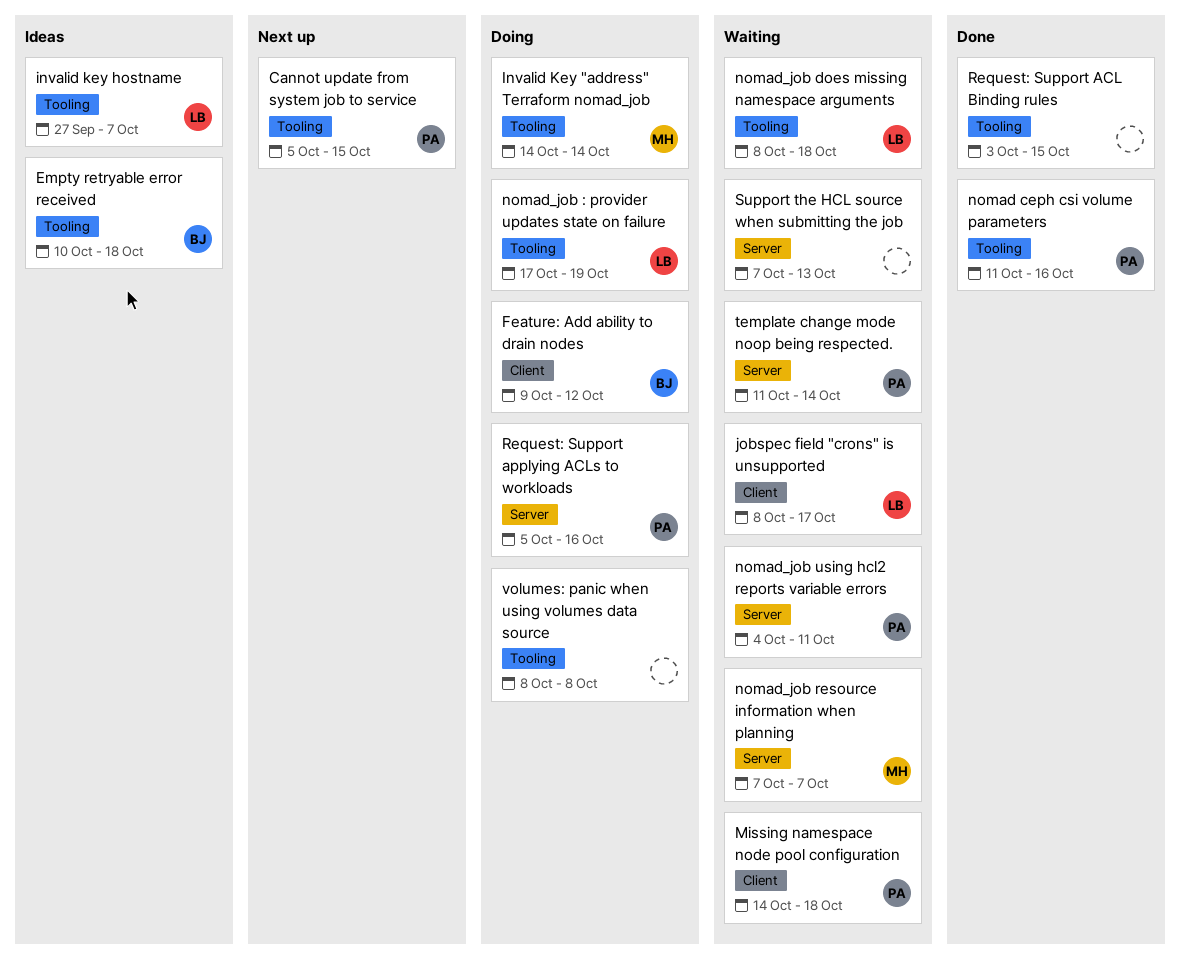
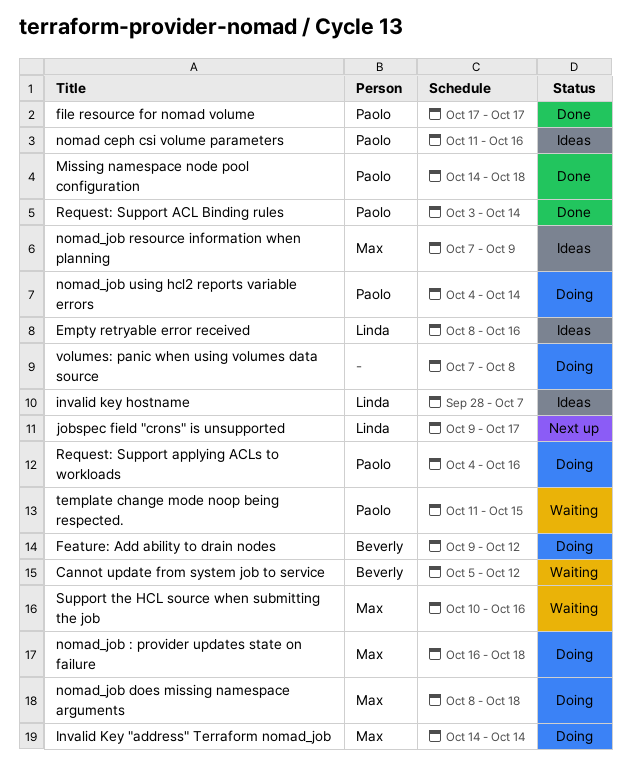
Cannot update from system job to service, status: Next up -> Waiting
Cannot update from system job to service, owner: Paolo -> Beverly
Cannot update from system job to service, due: Oct 15 -> Oct 12
Empty retryable error received, owner: Beverly -> Linda
Empty retryable error received, start: Oct 10 -> Oct 8
Empty retryable error received, due: Oct 18 -> Oct 16
file resource for nomad volume: none -> present
invalid key hostname, start: Sep 27 -> Sep 28
jobspec field "crons" is unsupported, status: Waiting -> Next up
jobspec field "crons" is unsupported, start: Oct 8 -> Oct 9
Missing namespace node pool configuration, status: Waiting -> Done
nomad ceph csi volume parameters, status: Done -> Ideas
nomad_job : provider updates state on failure, owner: Linda -> Max
nomad_job : provider updates state on failure, start: Oct 17 -> Oct 16
nomad_job : provider updates state on failure, due: Oct 19 -> Oct 18
nomad_job does missing namespace arguments, status: Waiting -> Doing
nomad_job does missing namespace arguments, owner: Linda -> Max
nomad_job resource information when planning, status: Waiting -> Ideas
nomad_job resource information when planning, due: Oct 7 -> Oct 9
nomad_job using hcl2 reports variable errors, status: Waiting -> Doing
nomad_job using hcl2 reports variable errors, due: Oct 11 -> Oct 14
Request: Support ACL Binding rules, owner: none -> Paolo
Request: Support ACL Binding rules, due: Oct 15 -> Oct 14
Request: Support applying ACLs to workloads, start: Oct 5 -> Oct 4
Support the HCL source when submitting the job, owner: none -> Max
Support the HCL source when submitting the job, start: Oct 7 -> Oct 10
Support the HCL source when submitting the job, due: Oct 13 -> Oct 16
template change mode noop being respected., due: Oct 14 -> Oct 15
volumes: panic when using volumes data source, start: Oct 8 -> Oct 7

